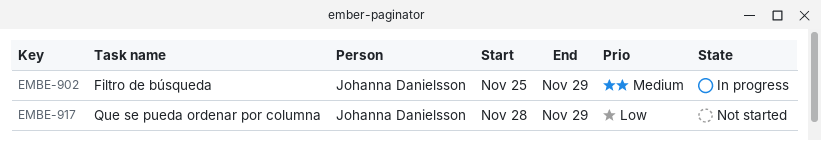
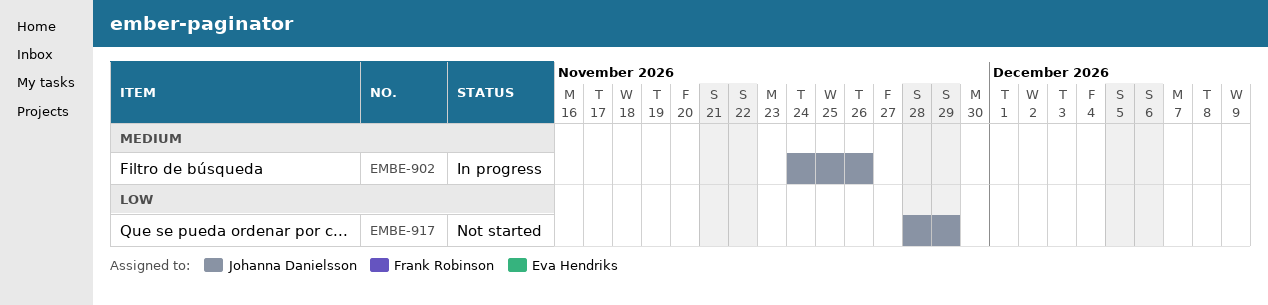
EMBE-902, start: Nov 25 -> Nov 24
EMBE-902, due: Nov 29 -> Nov 26

